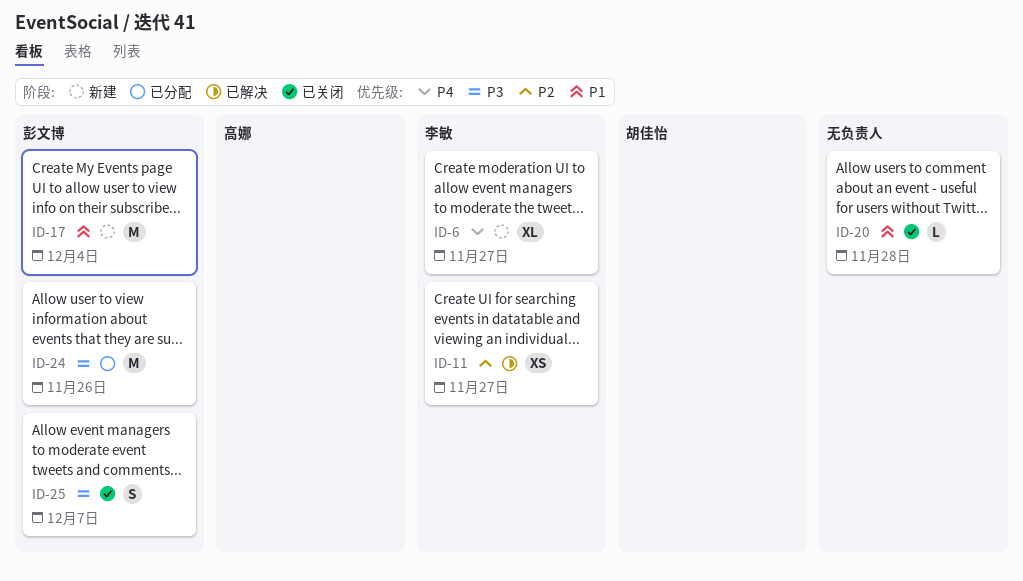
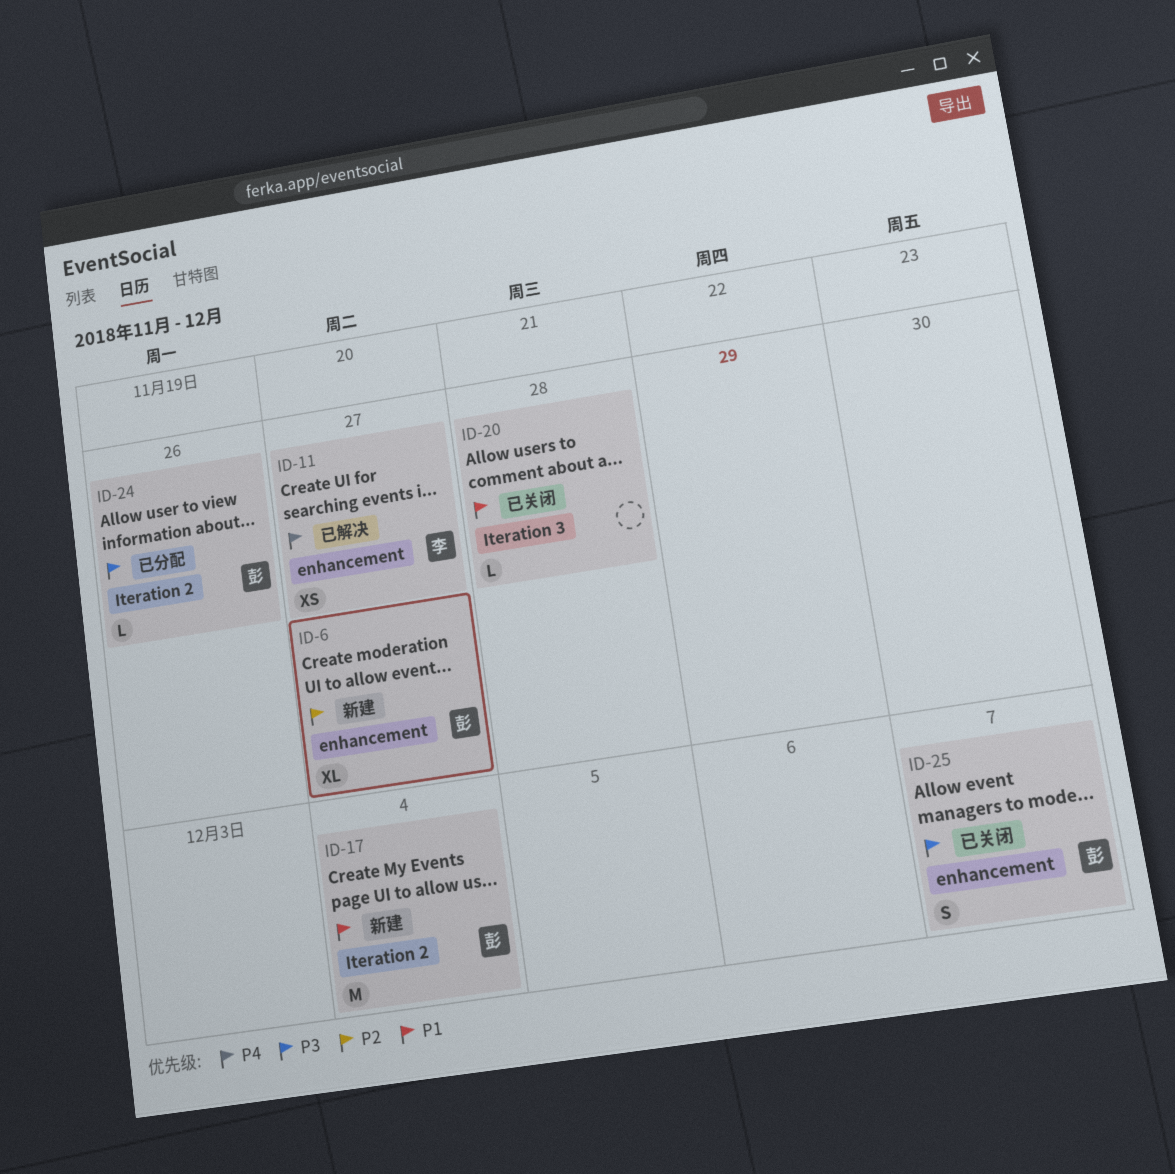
ID-6, owner: 李敏 -> 彭文博
ID-6, priority: P4 -> P2
ID-11, priority: P2 -> P4
ID-24, estimate: M -> L

